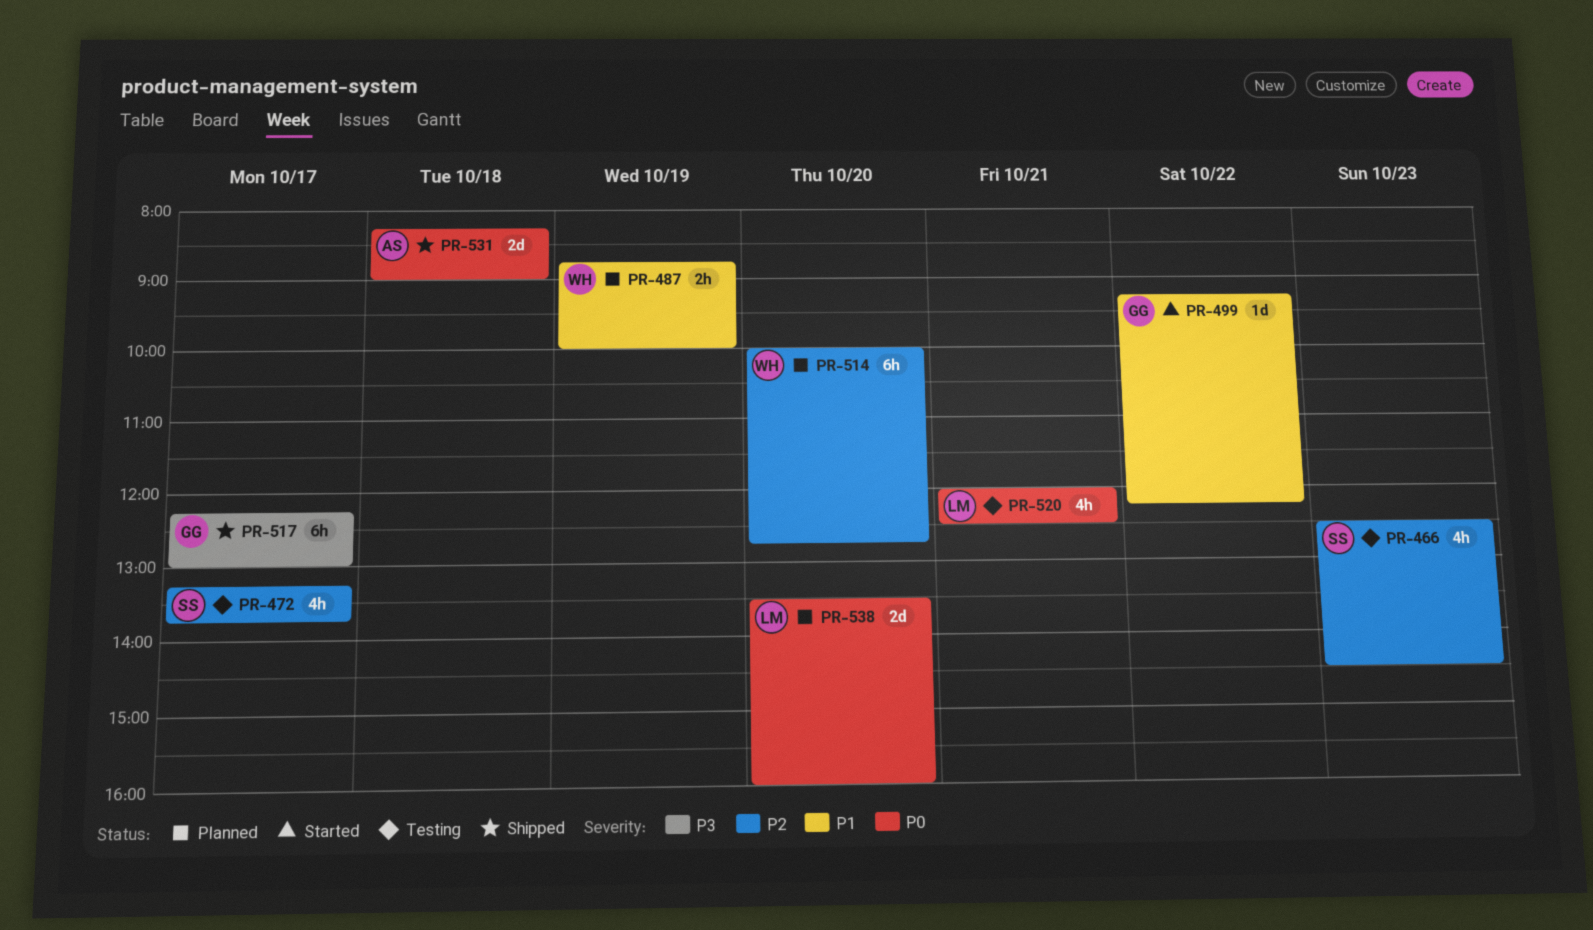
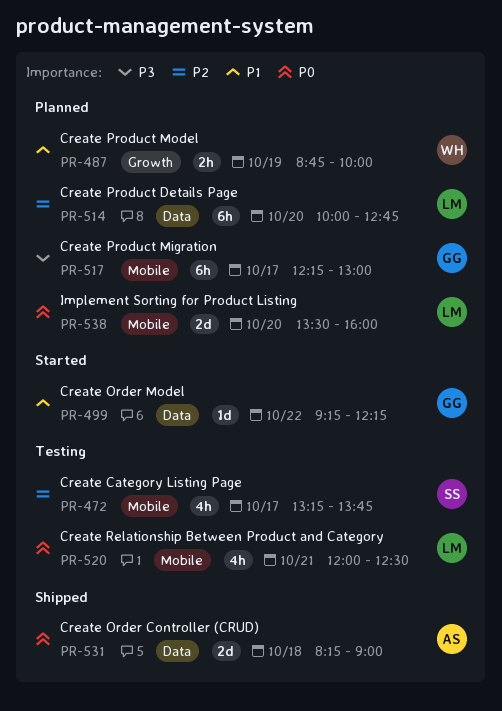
PR-466: present -> none
PR-514, owner: WH -> LM
PR-517, status: Shipped -> Planned

